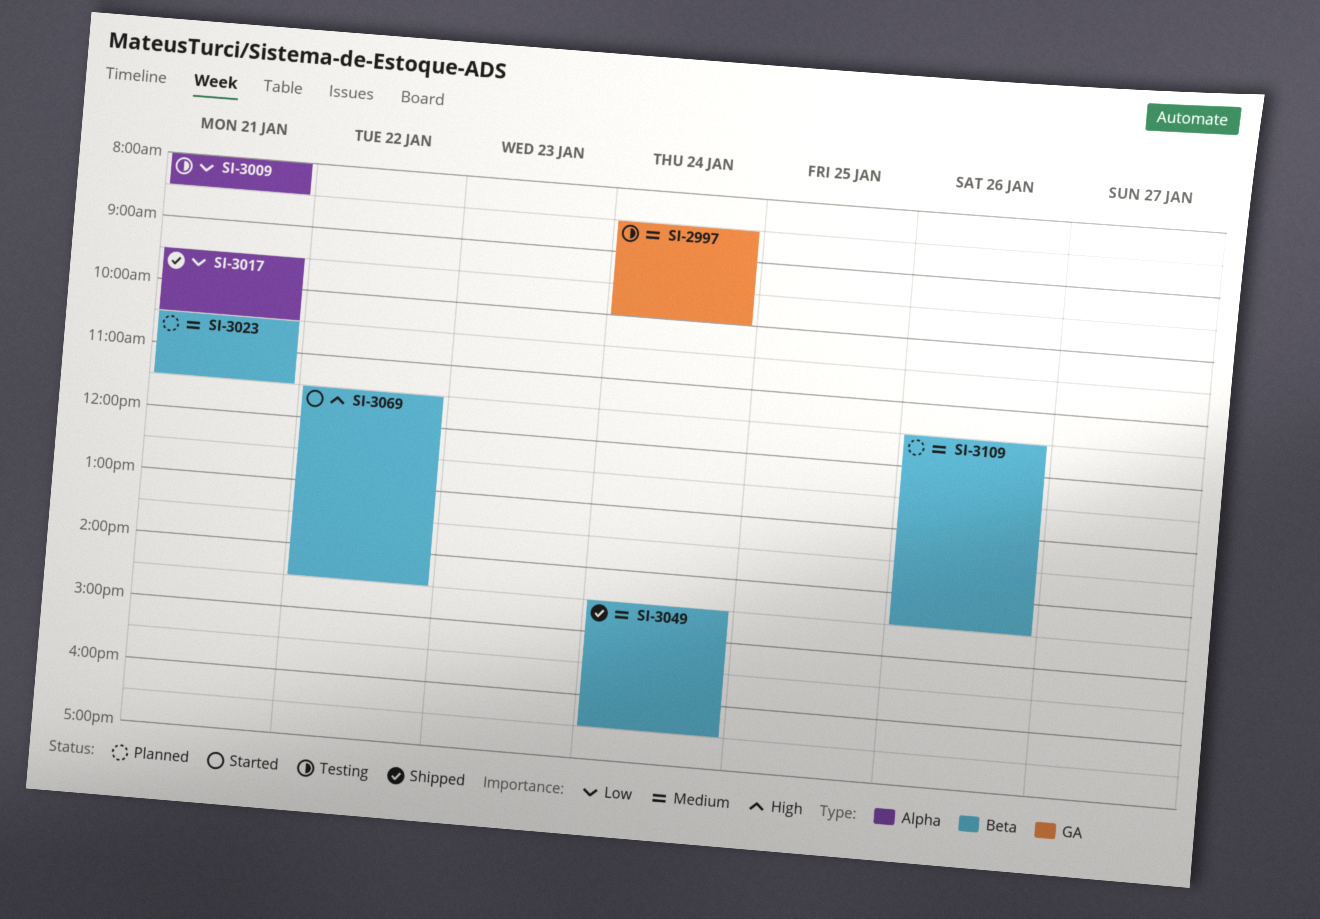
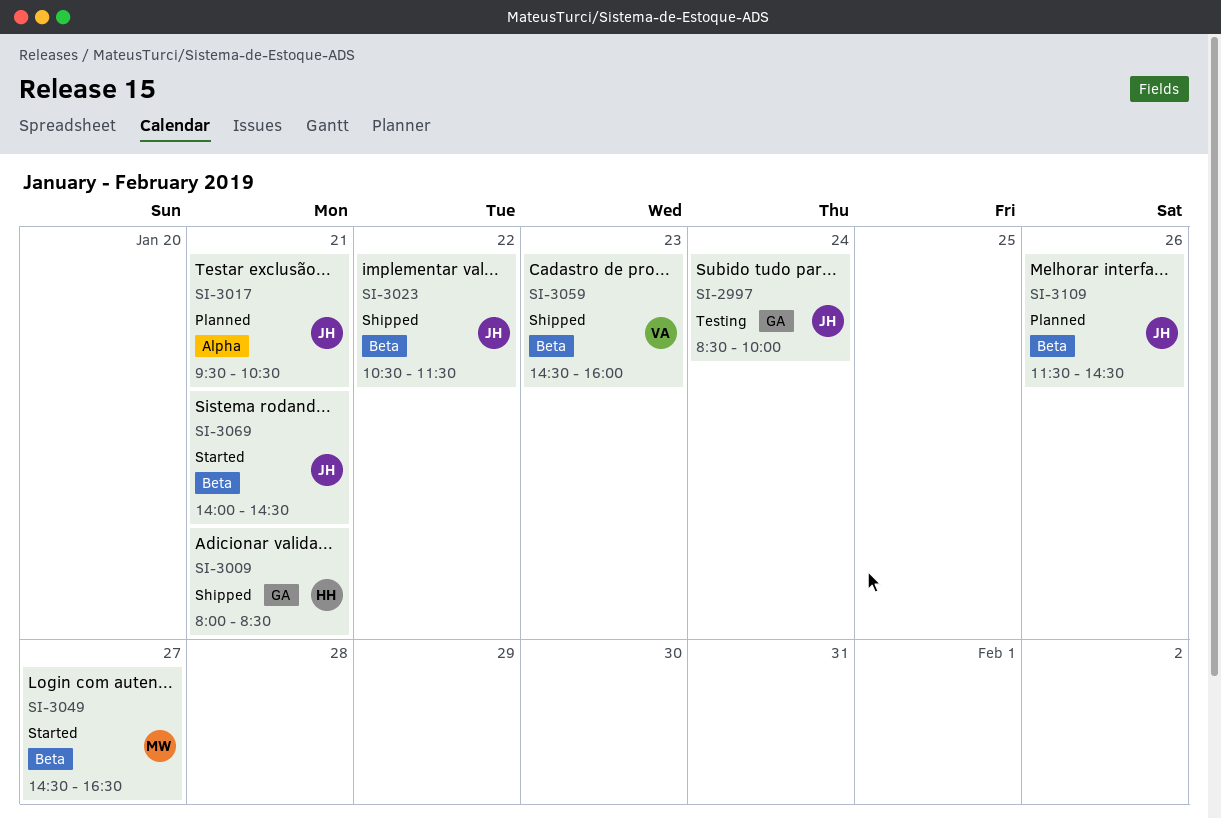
SI-3009, status: Testing -> Shipped
SI-3009, label: Alpha -> GA
SI-3017, status: Shipped -> Planned
SI-3023, status: Planned -> Shipped
SI-3023, day: Jan 21 -> Jan 22
SI-3049, status: Shipped -> Started
SI-3049, day: Jan 24 -> Jan 27
SI-3059: none -> present
SI-3069, day: Jan 22 -> Jan 21
SI-3069, begins: 11:30 -> 14:00

